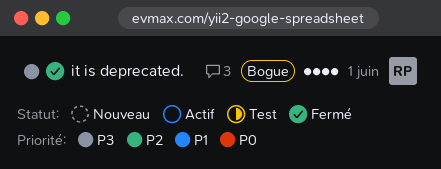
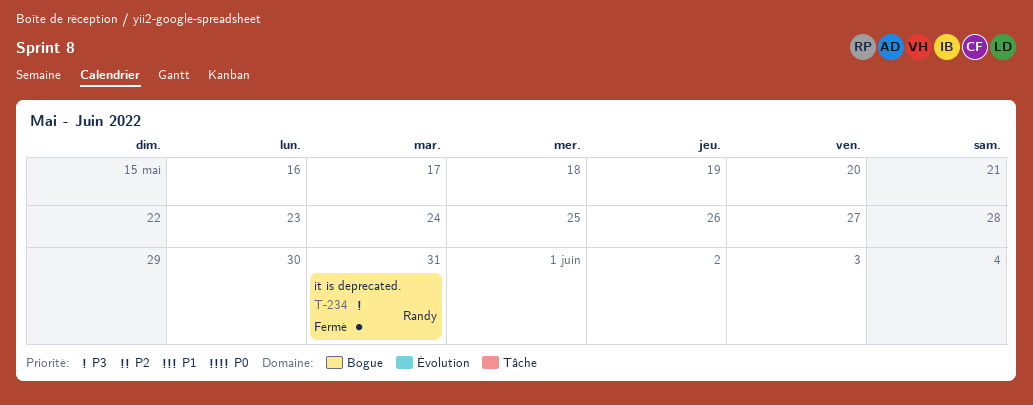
it is deprecated., estimate: 4 -> 1
it is deprecated., due: Jun 1 -> May 31

